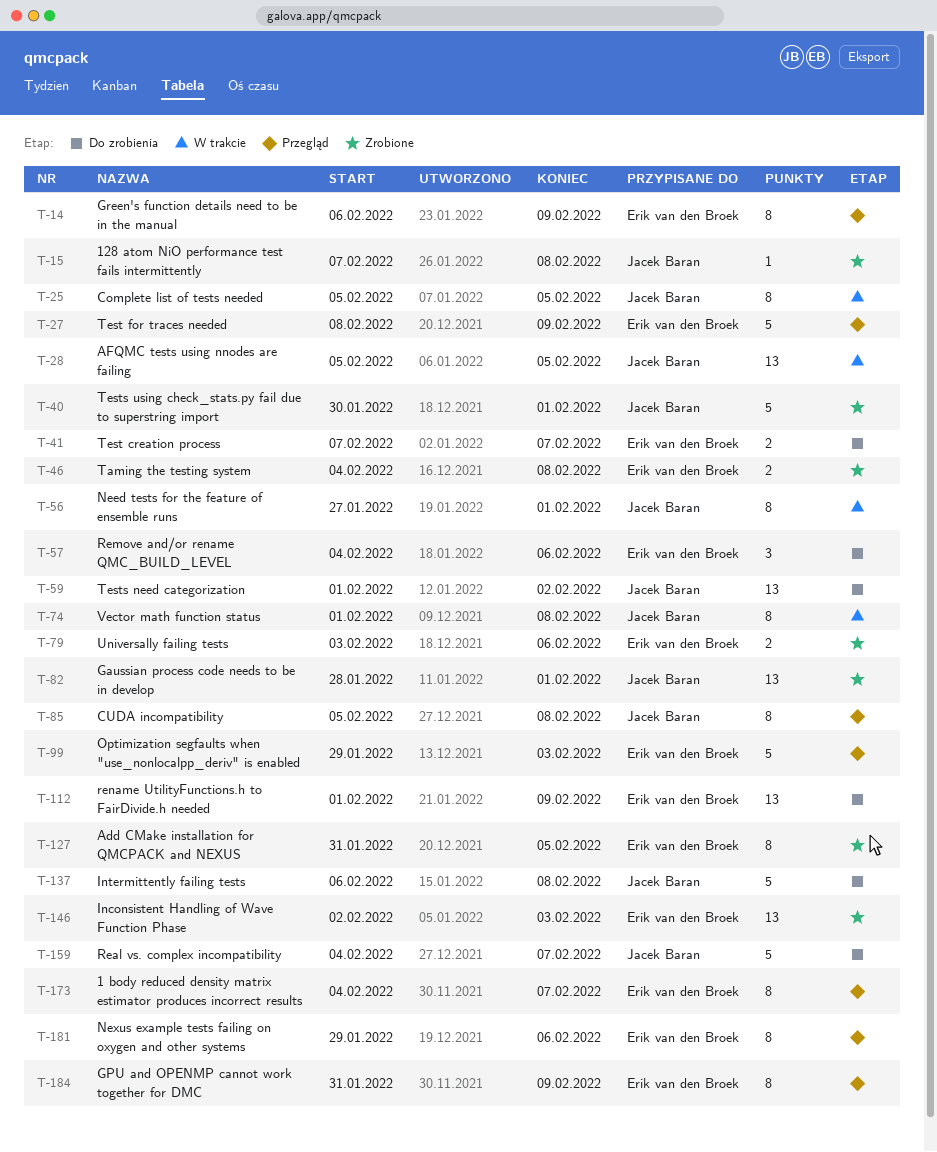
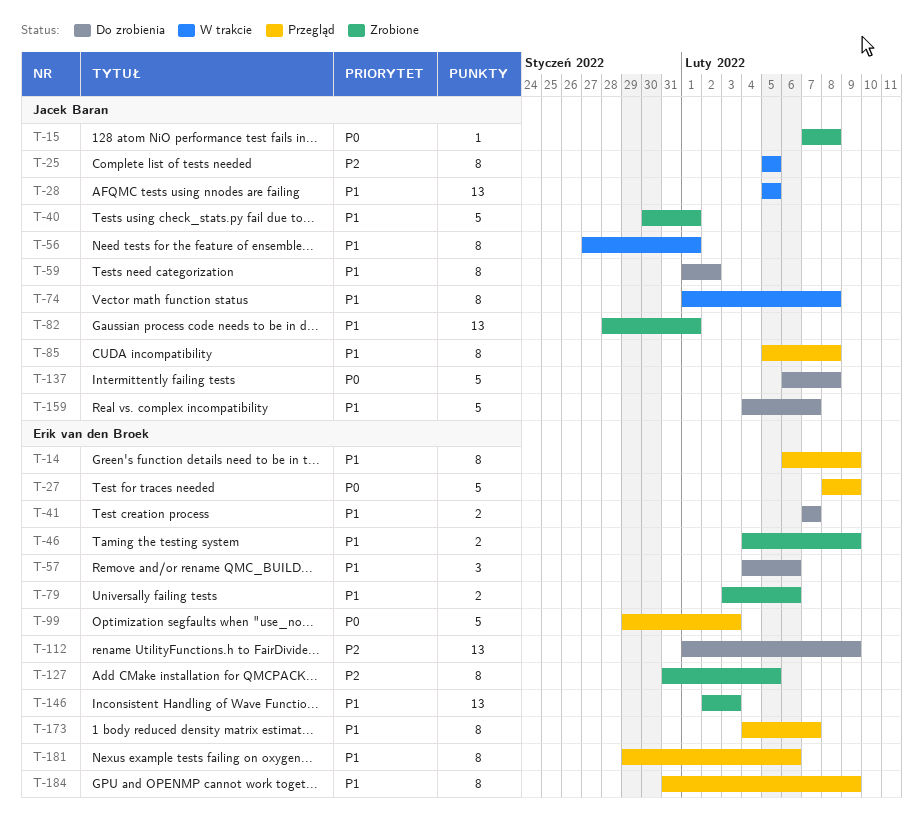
T-46, due: Feb 8 -> Feb 9
T-59, estimate: 13 -> 8

